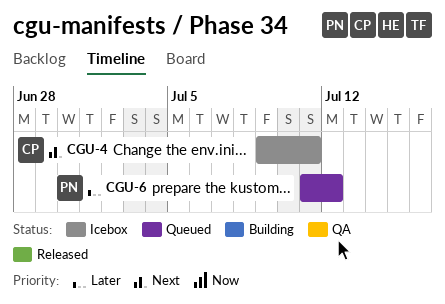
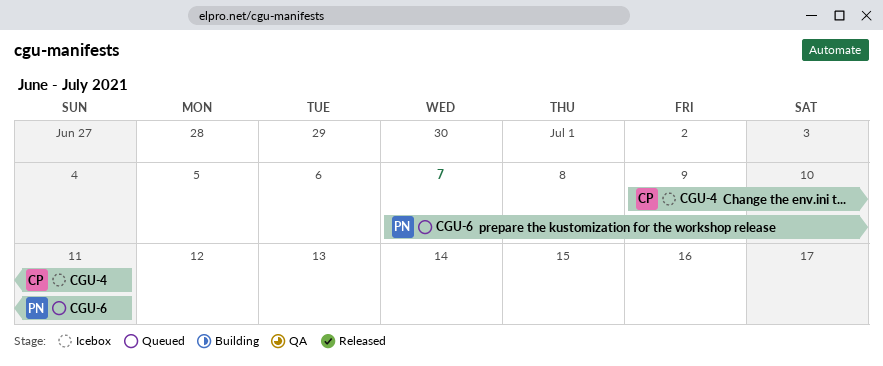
CGU-6, start: Jul 11 -> Jul 7
CGU-6, due: Jul 12 -> Jul 11

